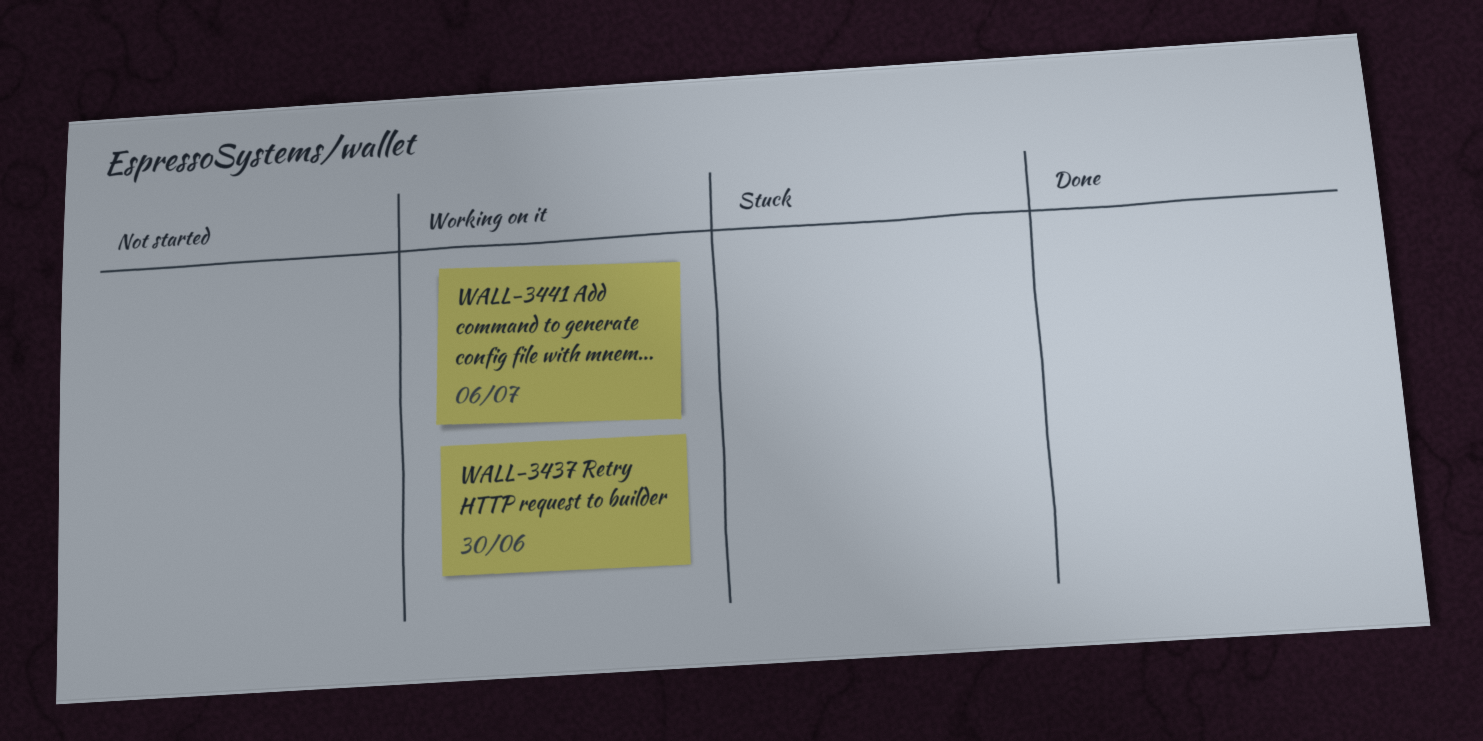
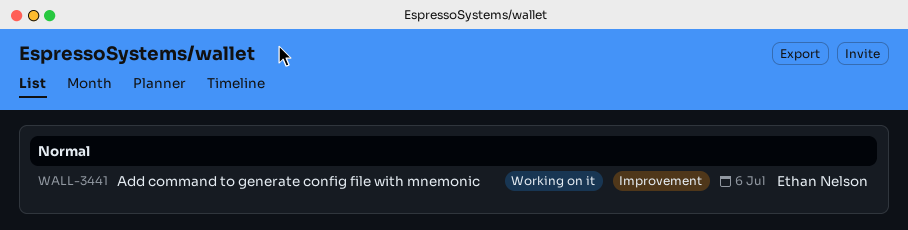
WALL-3437: present -> none

